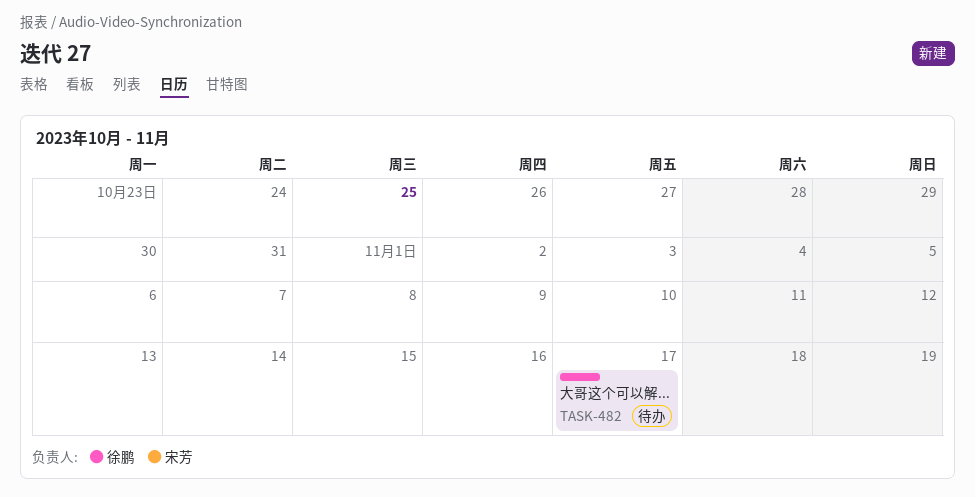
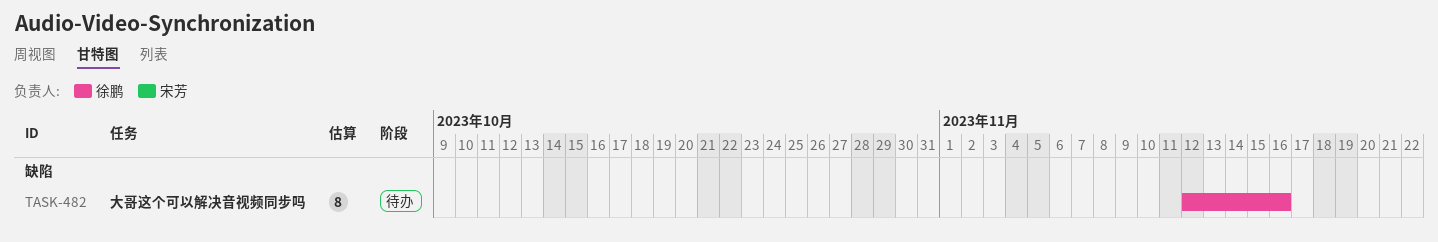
TASK-482, due: Nov 17 -> Nov 16

